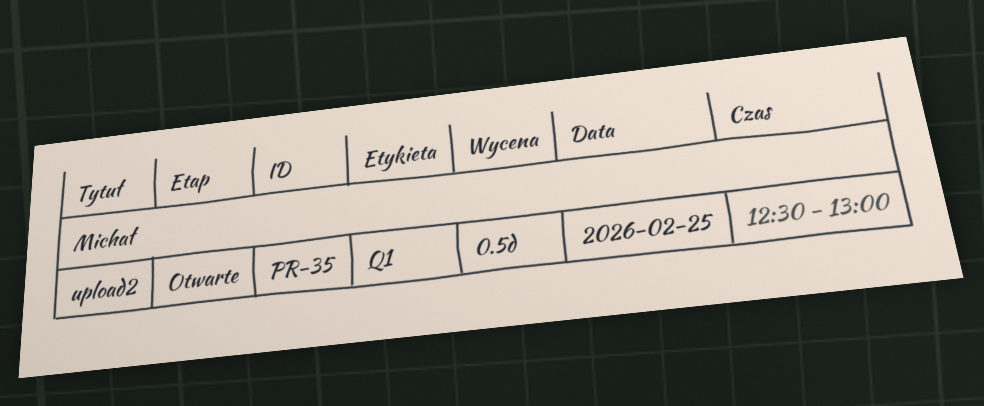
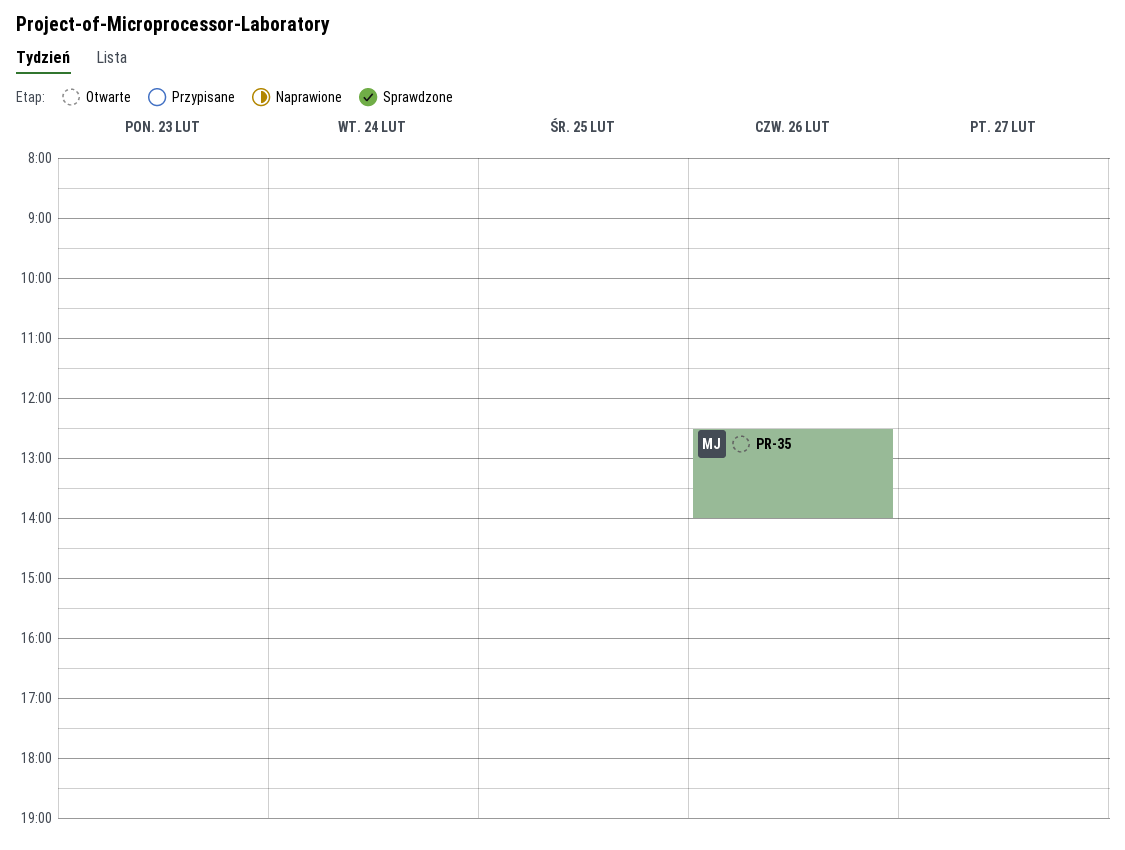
PR-35, day: Feb 25 -> Feb 26
PR-35, ends: 13:00 -> 14:00

